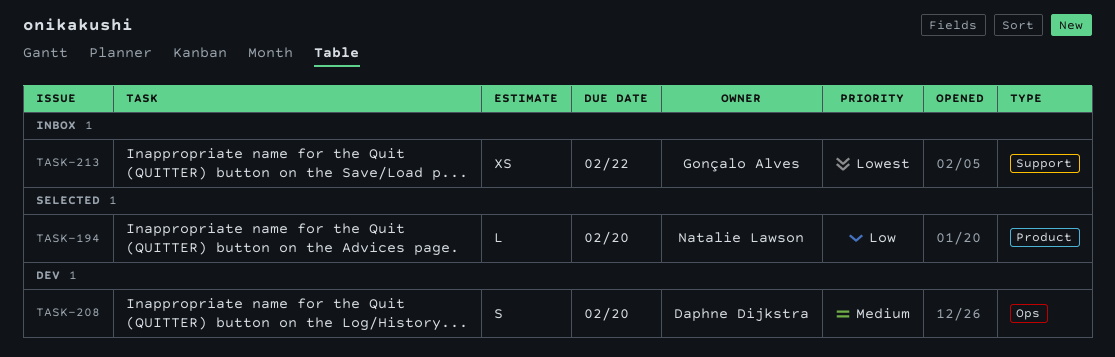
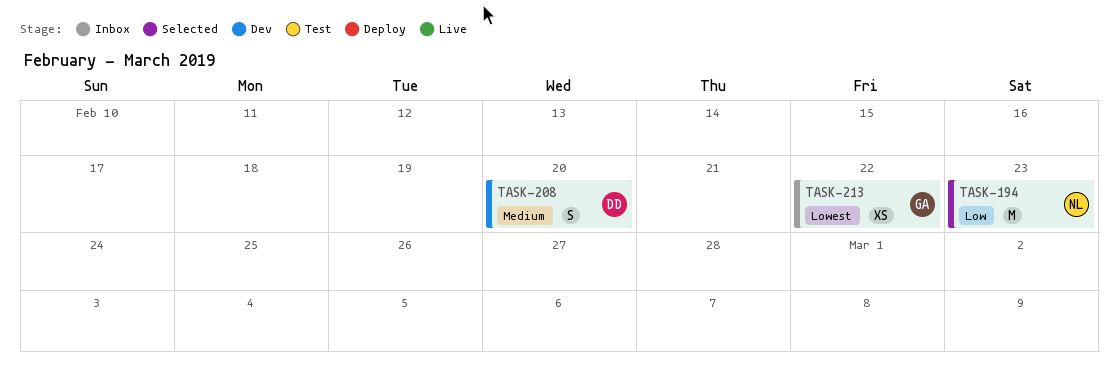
TASK-194, estimate: L -> M
TASK-194, due: Feb 20 -> Feb 23

